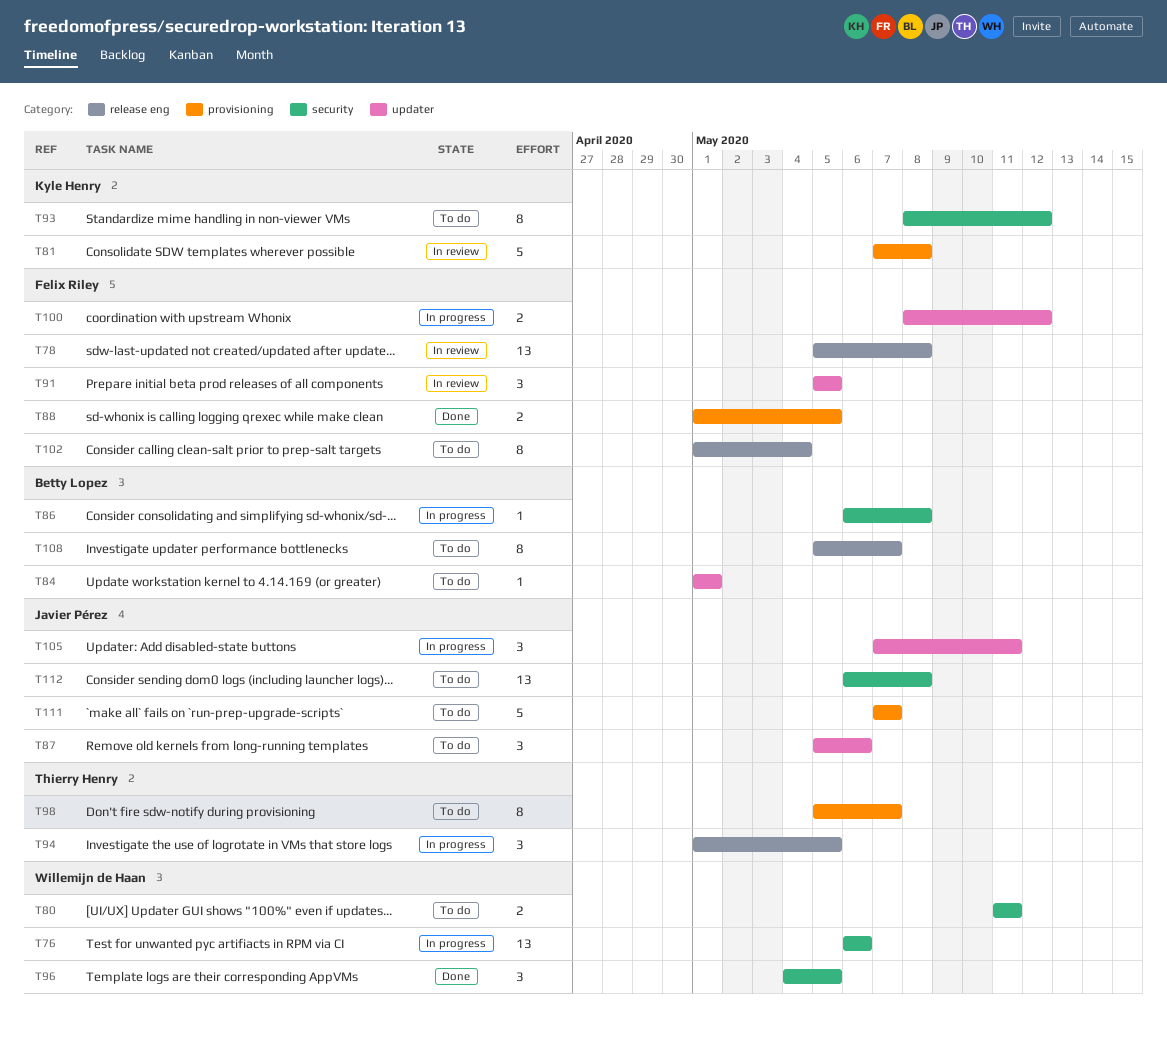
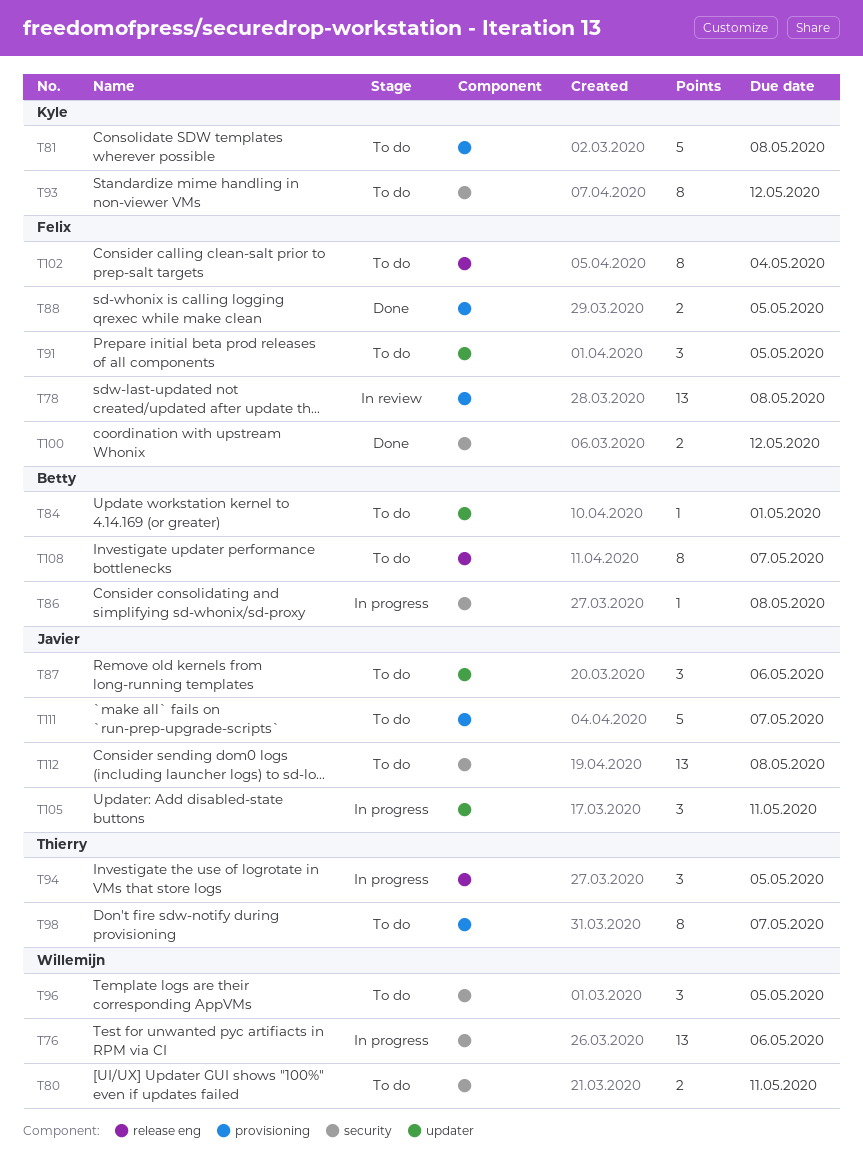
T78, label: release eng -> provisioning
T81, status: In review -> To do
T91, status: In review -> To do
T96, status: Done -> To do
T100, status: In progress -> Done
T100, label: updater -> security

